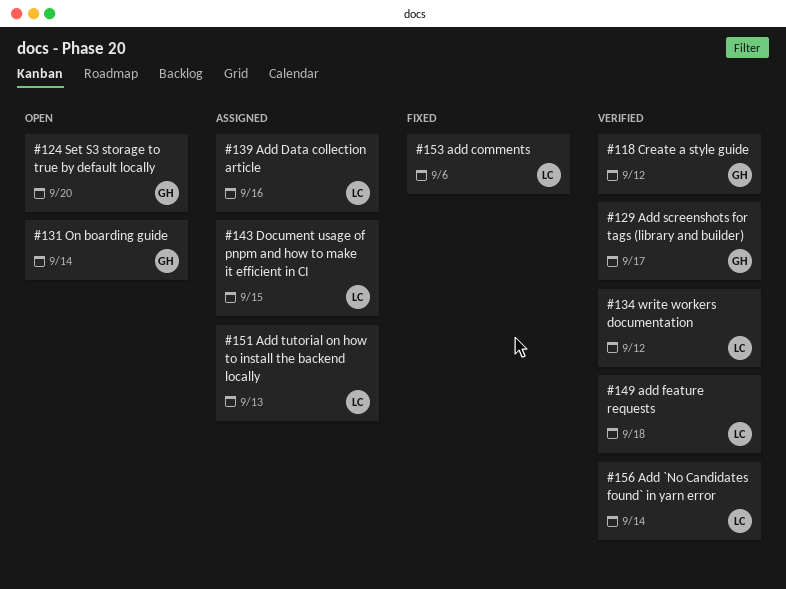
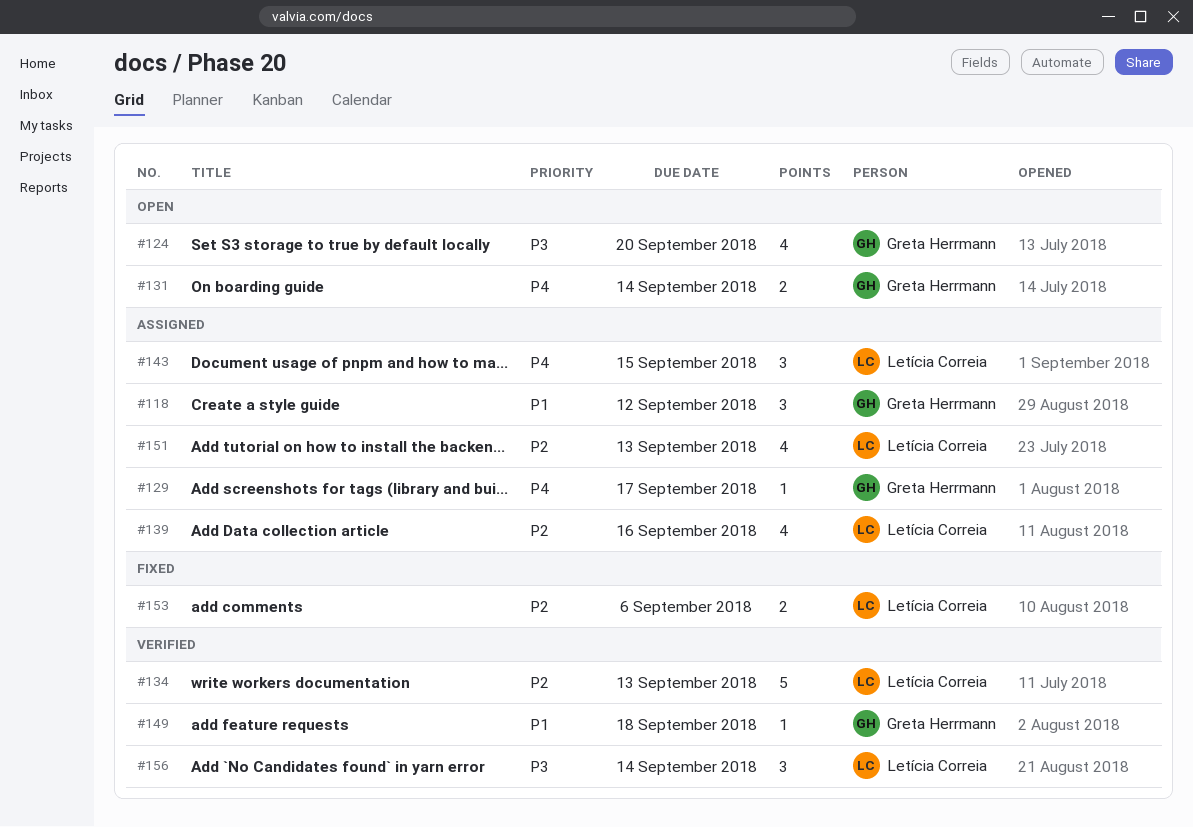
#118, status: Verified -> Assigned
#129, status: Verified -> Assigned
#134, due: Sep 12 -> Sep 13
#149, owner: Letícia Correia -> Greta Herrmann

